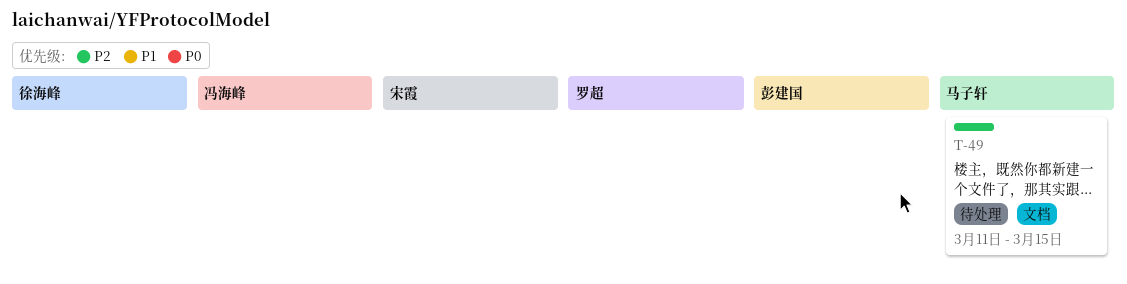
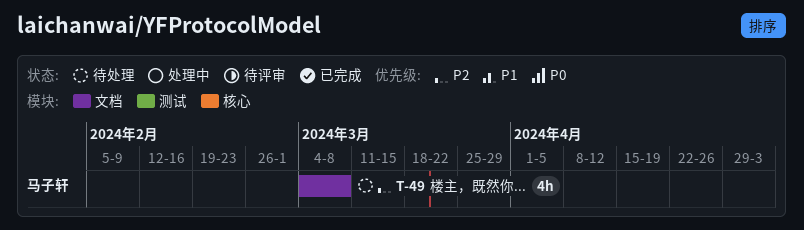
T-49, start: Mar 11 -> Mar 4
T-49, due: Mar 15 -> Mar 8

